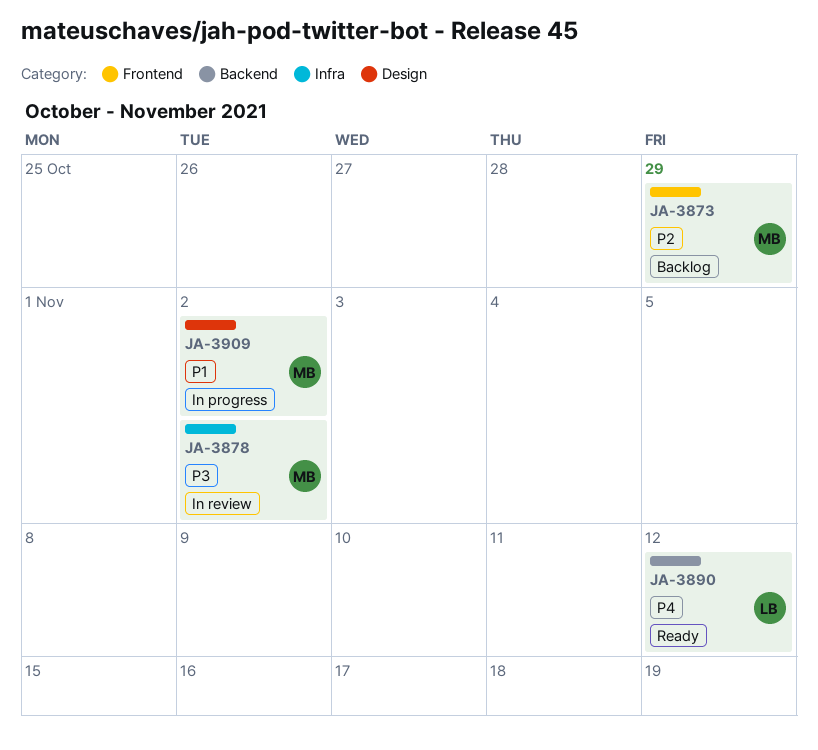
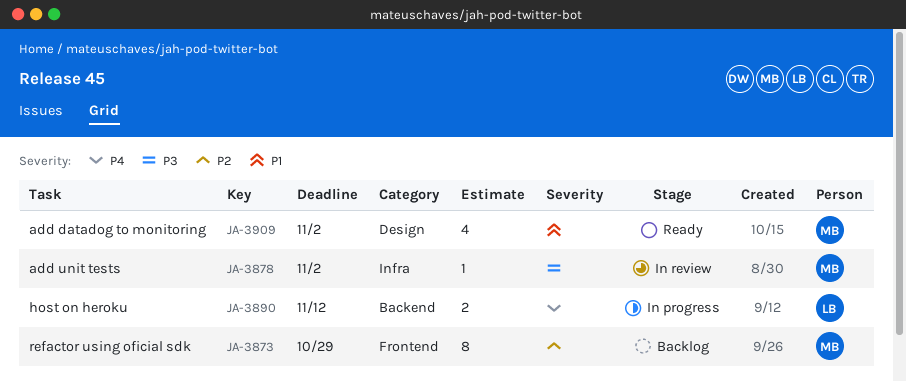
JA-3890, status: Ready -> In progress
JA-3909, status: In progress -> Ready

